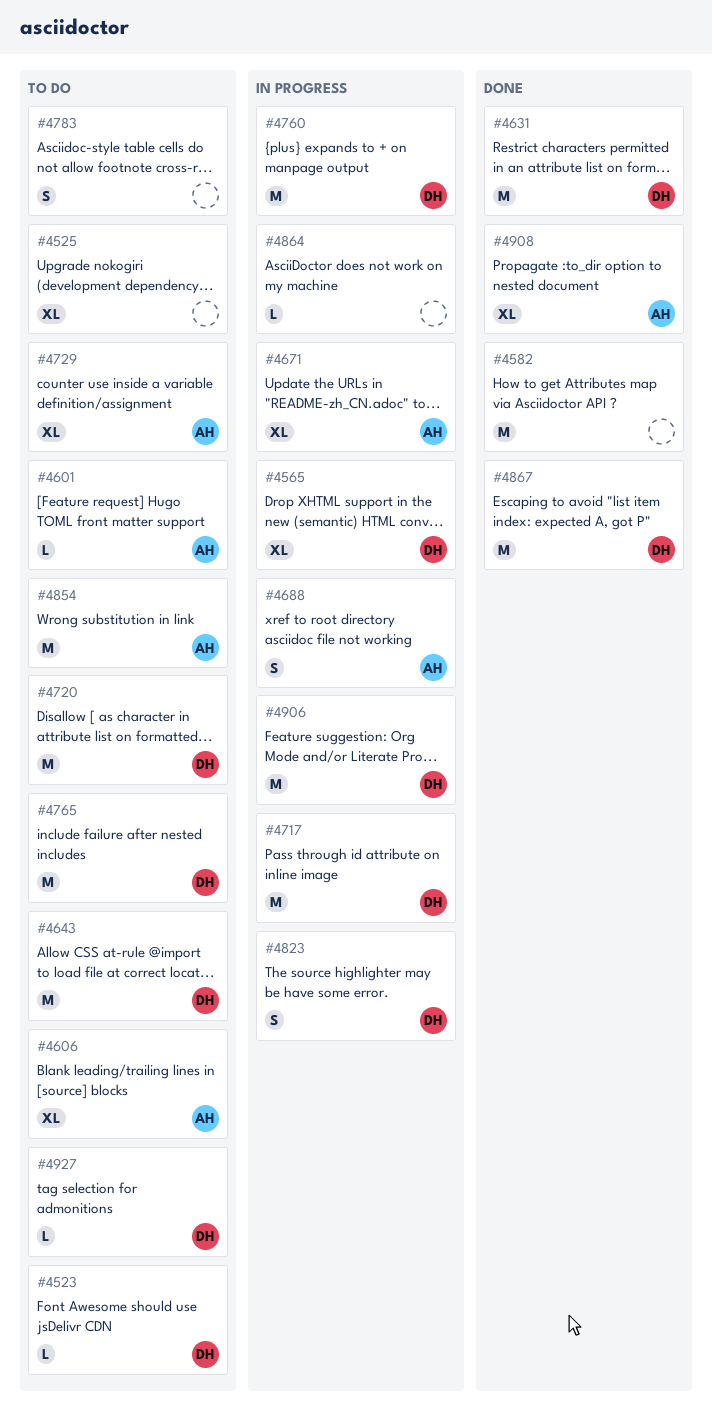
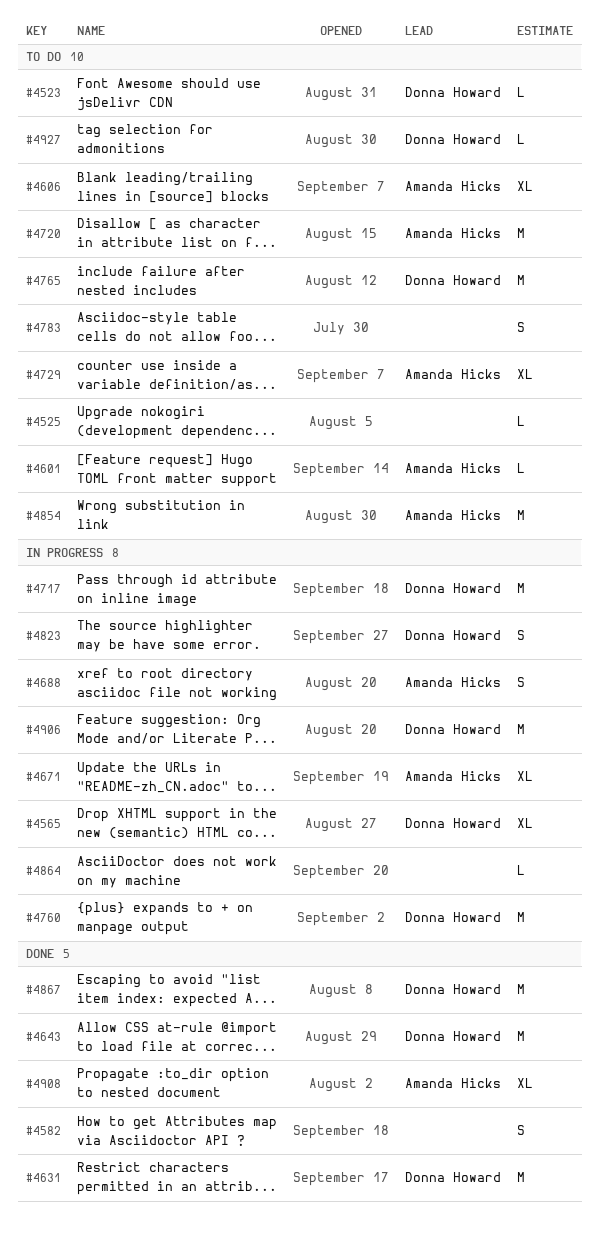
#4525, estimate: XL -> L
#4582, estimate: M -> S
#4643, status: To do -> Done
#4720, owner: Donna Howard -> Amanda Hicks

